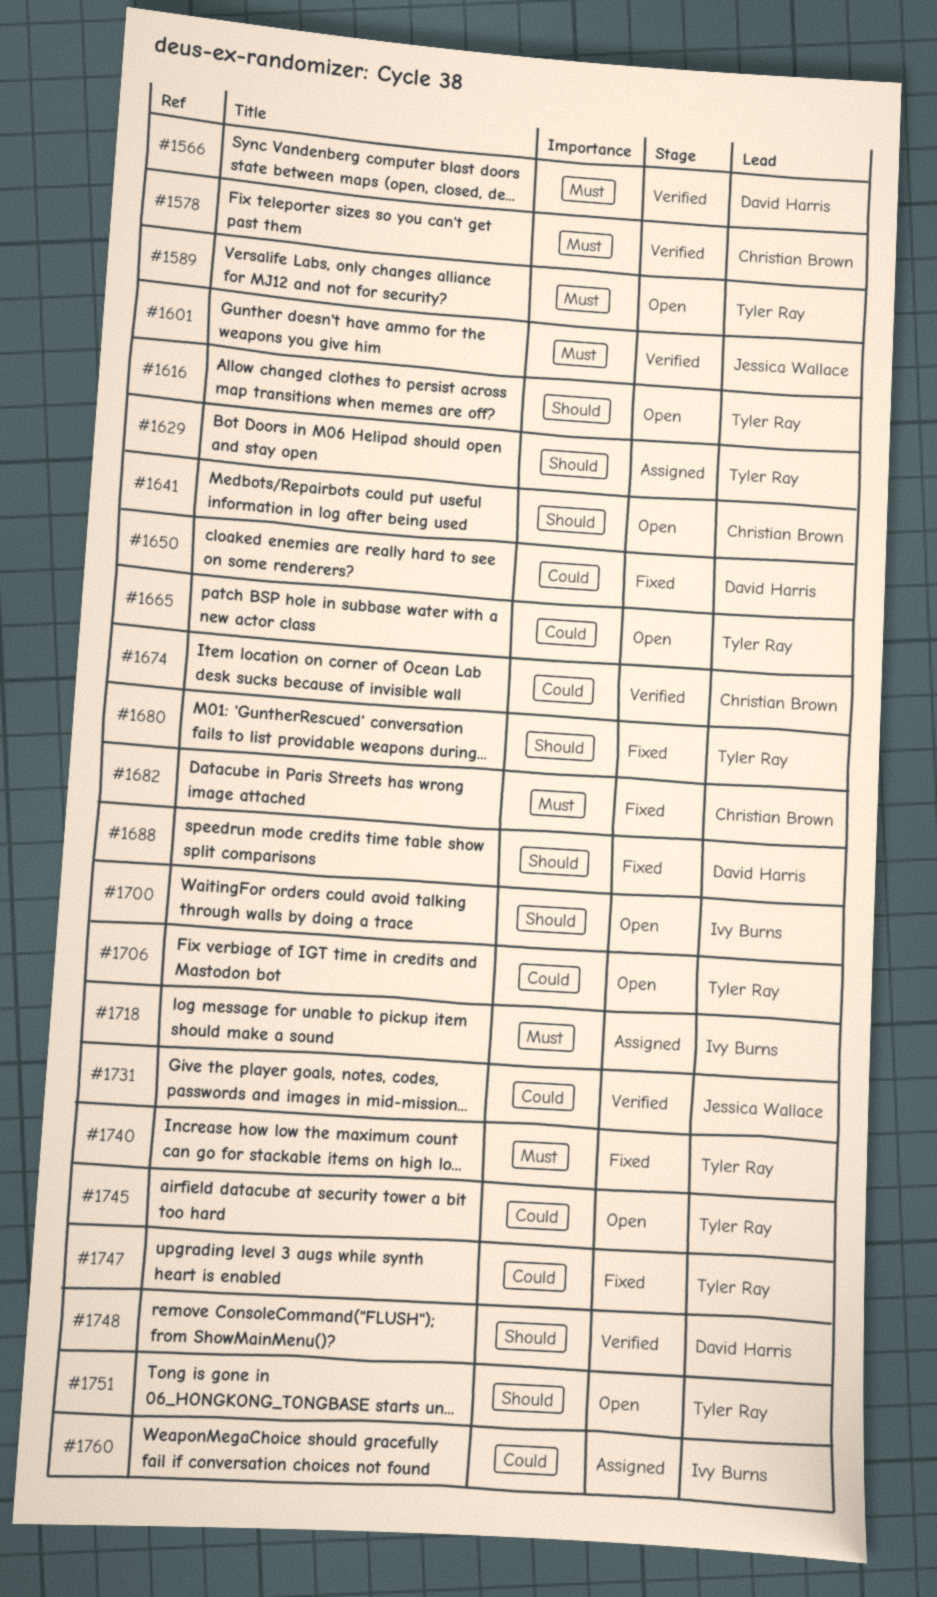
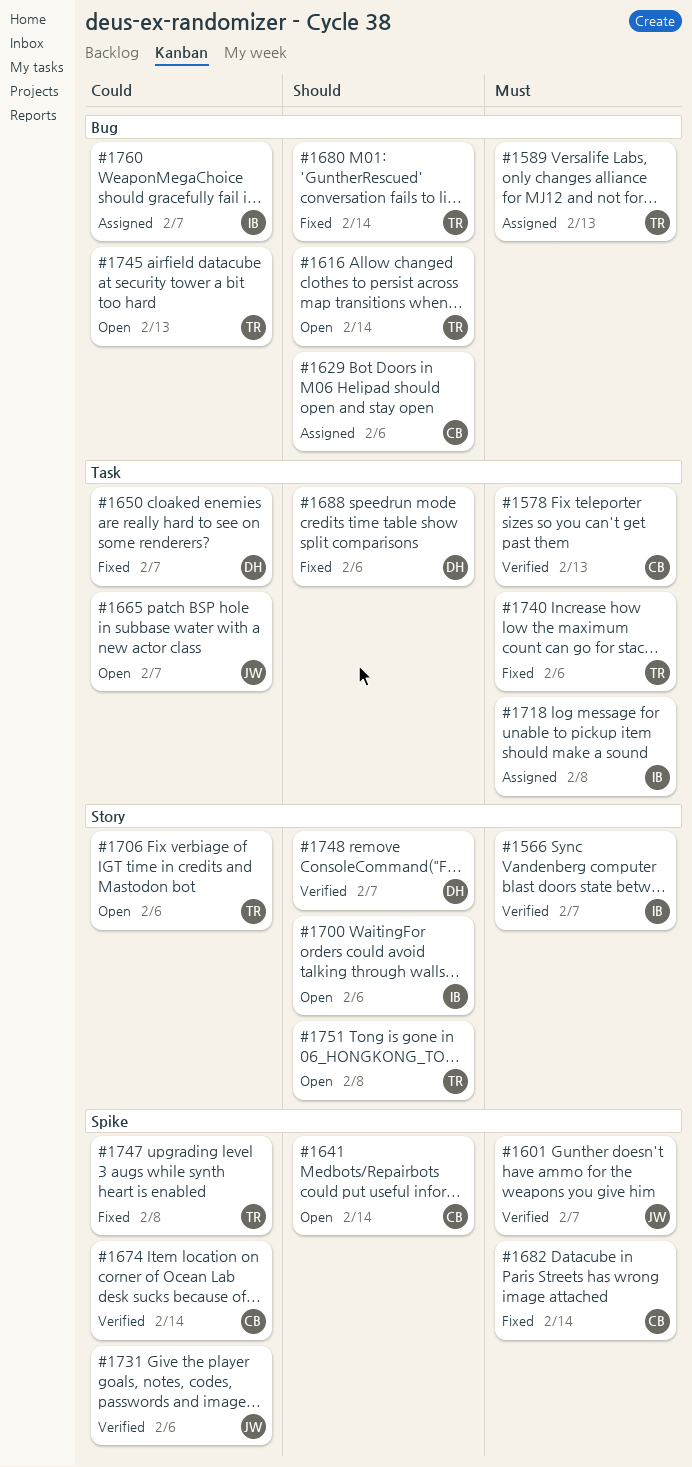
#1566, owner: David Harris -> Ivy Burns
#1589, status: Open -> Assigned
#1629, owner: Tyler Ray -> Christian Brown
#1665, owner: Tyler Ray -> Jessica Wallace

